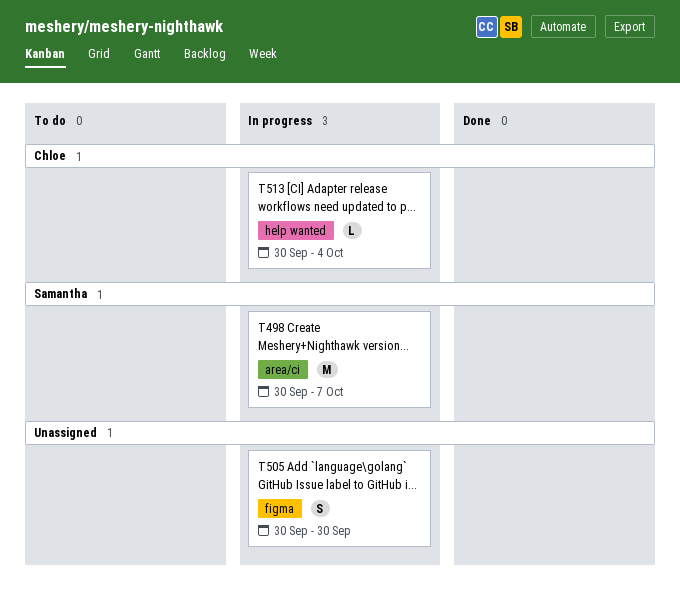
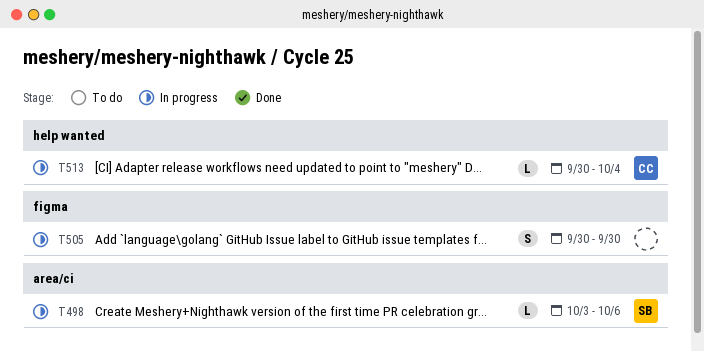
T498, estimate: M -> L
T498, start: Sep 30 -> Oct 3
T498, due: Oct 7 -> Oct 6

